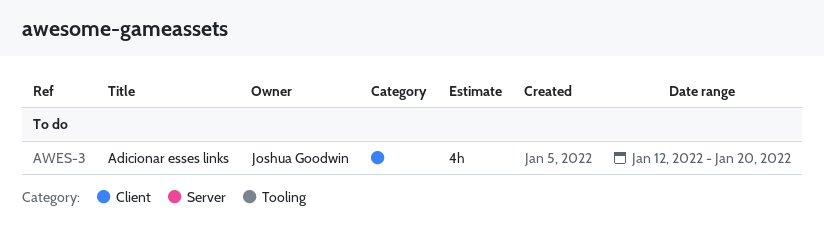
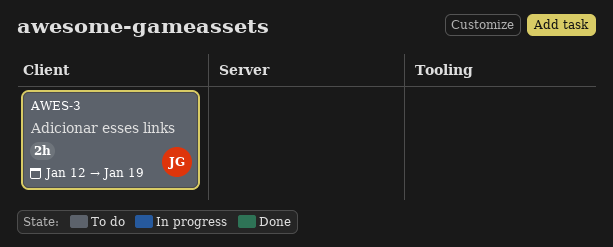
AWES-3, estimate: 4h -> 2h
AWES-3, due: Jan 20 -> Jan 19

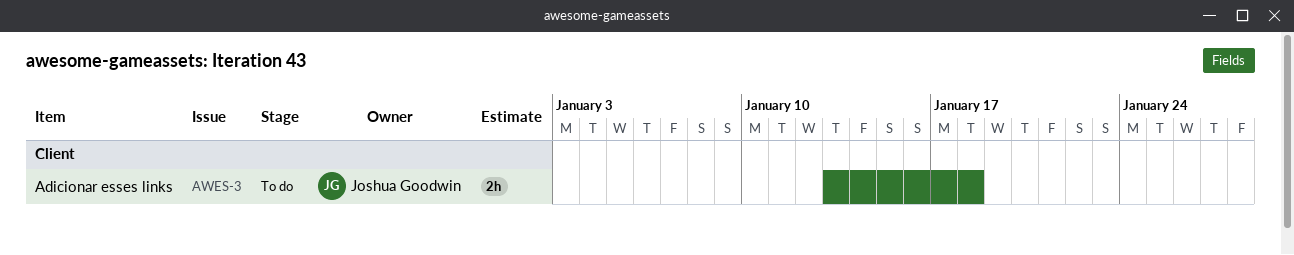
AWES-3, start: Jan 12 -> Jan 13
AWES-3, due: Jan 19 -> Jan 18

